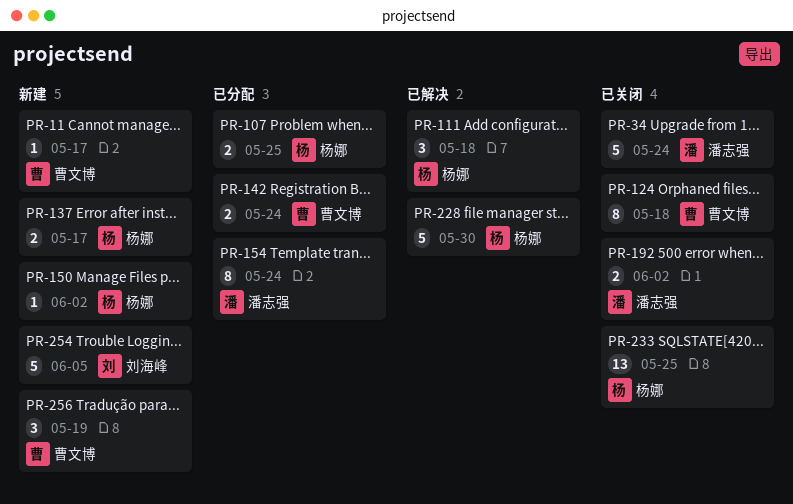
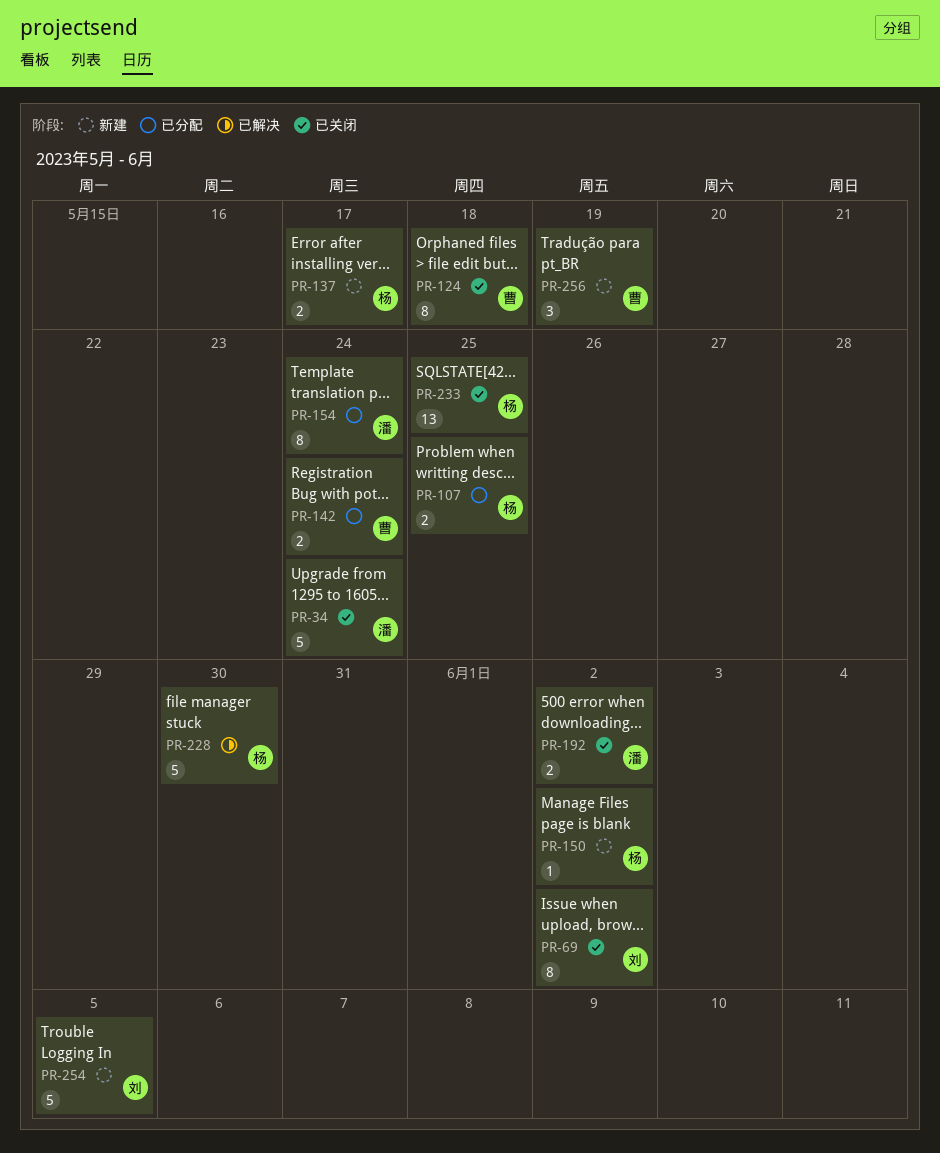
PR-11: present -> none
PR-69: none -> present
PR-111: present -> none

